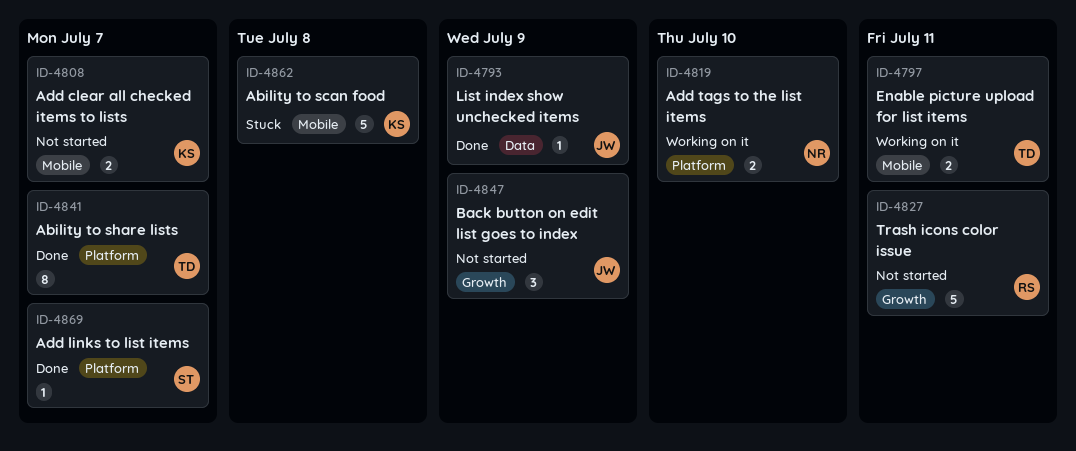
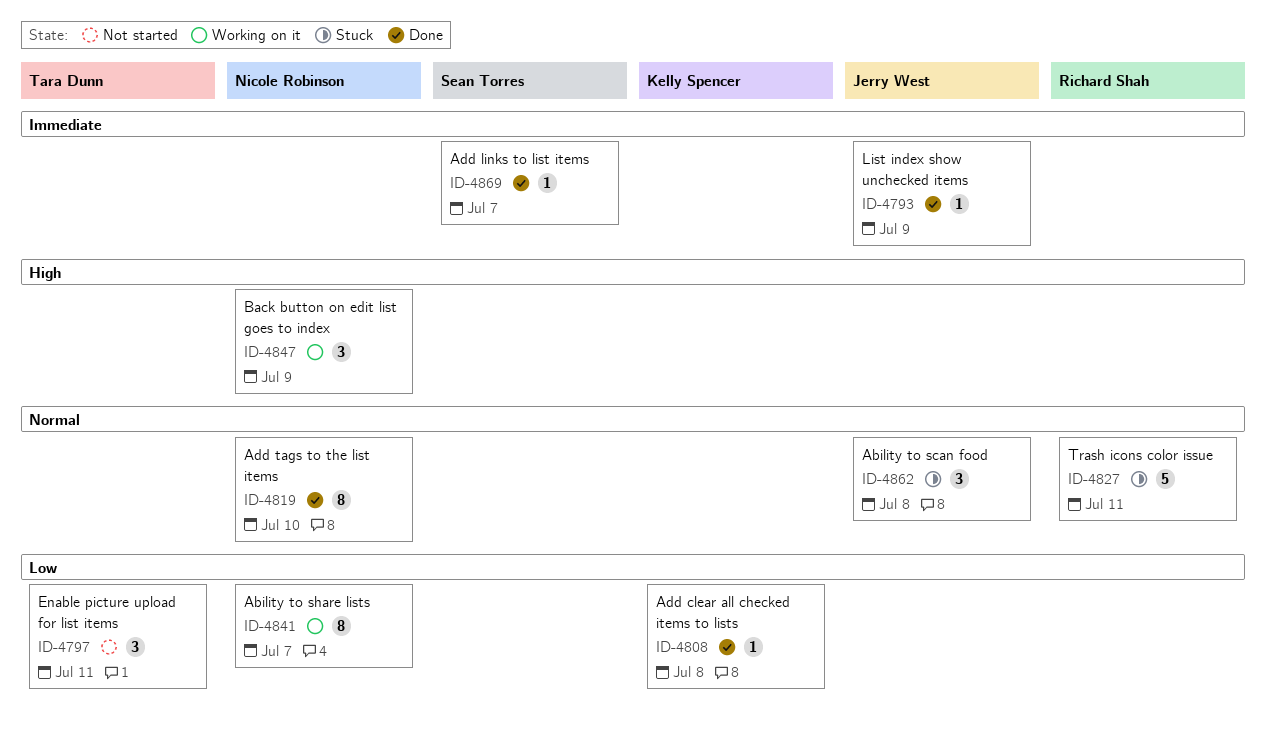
ID-4797, status: Working on it -> Not started
ID-4797, estimate: 2 -> 3
ID-4808, status: Not started -> Done
ID-4808, estimate: 2 -> 1
ID-4808, due: Jul 7 -> Jul 8
ID-4819, status: Working on it -> Done
ID-4819, estimate: 2 -> 8
ID-4827, status: Not started -> Stuck
ID-4841, status: Done -> Working on it
ID-4841, owner: Tara Dunn -> Nicole Robinson
ID-4847, status: Not started -> Working on it
ID-4847, owner: Jerry West -> Nicole Robinson
ID-4862, owner: Kelly Spencer -> Jerry West
ID-4862, estimate: 5 -> 3

